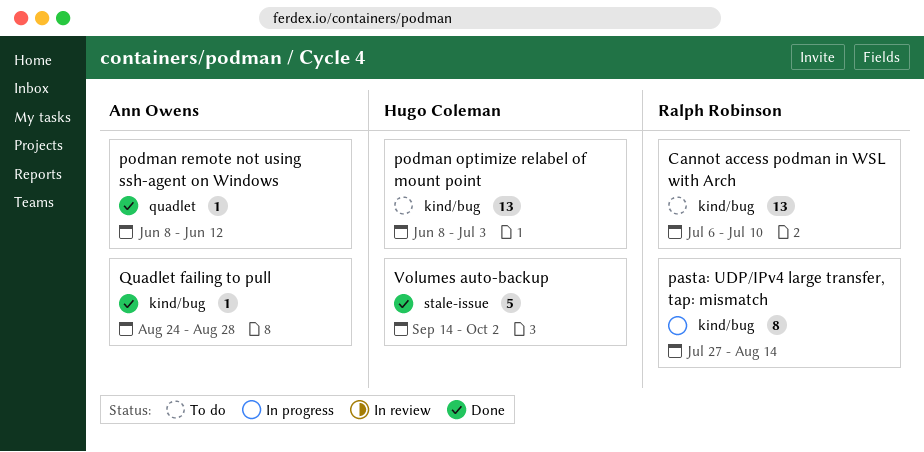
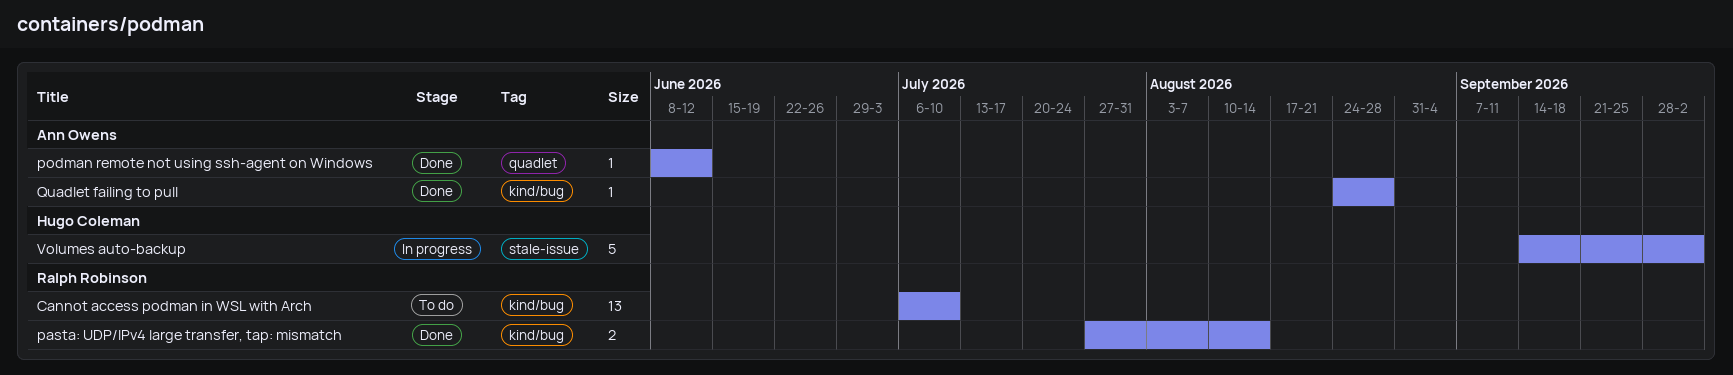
pasta: UDP/IPv4 large transfer, tap: mismatch, status: In progress -> Done
pasta: UDP/IPv4 large transfer, tap: mismatch, estimate: 8 -> 2
podman optimize relabel of mount point: present -> none
Volumes auto-backup, status: Done -> In progress

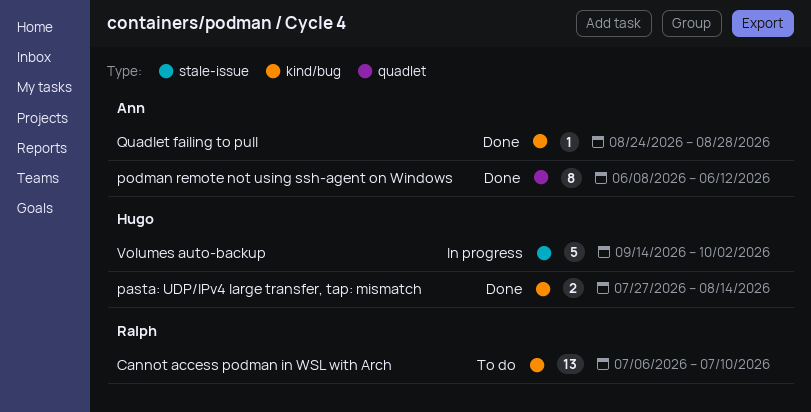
pasta: UDP/IPv4 large transfer, tap: mismatch, owner: Ralph Robinson -> Hugo Coleman
podman remote not using ssh-agent on Windows, estimate: 1 -> 8

